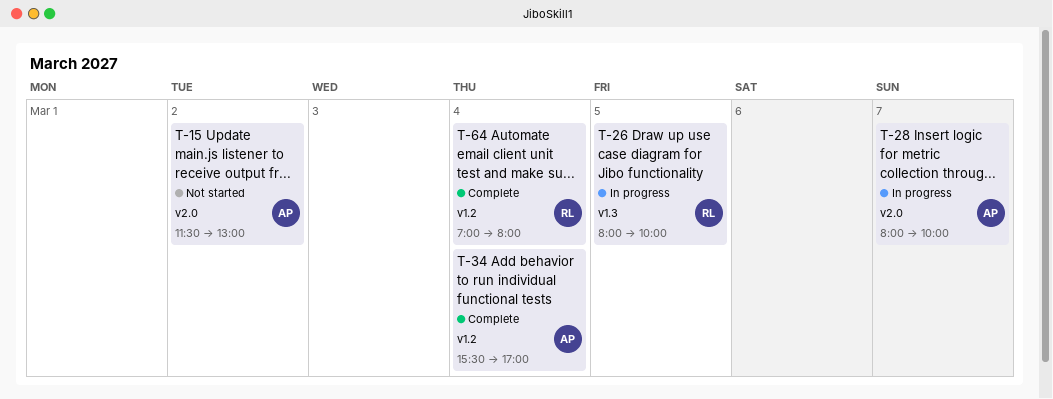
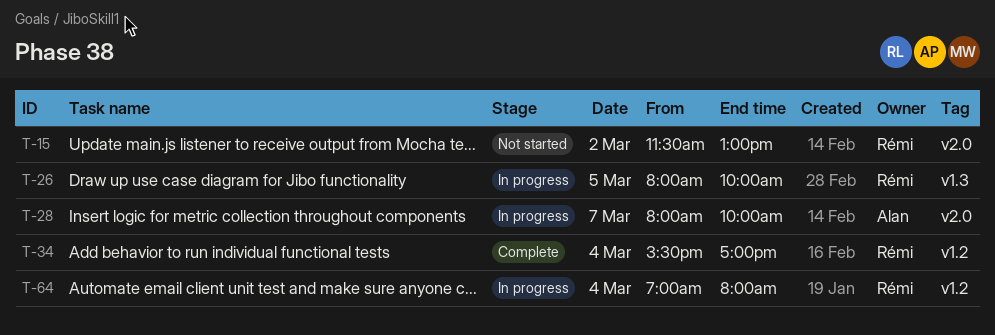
T-15, owner: Alan -> Rémi
T-34, owner: Alan -> Rémi
T-64, status: Complete -> In progress

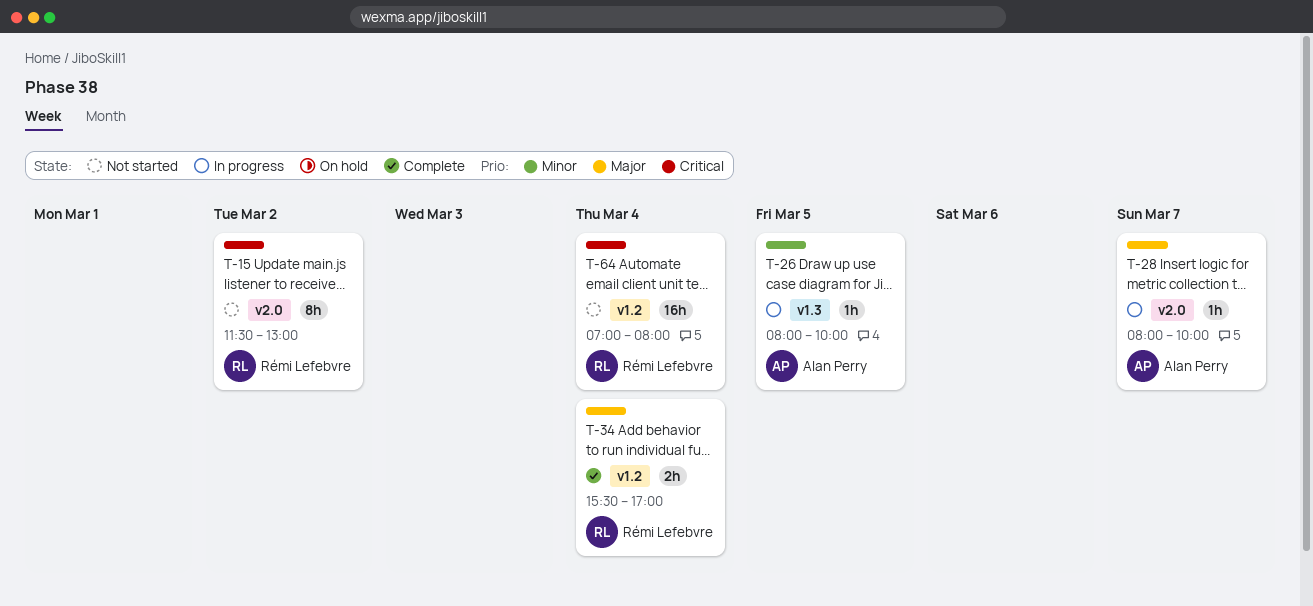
T-26, owner: Rémi Lefebvre -> Alan Perry
T-64, status: In progress -> Not started

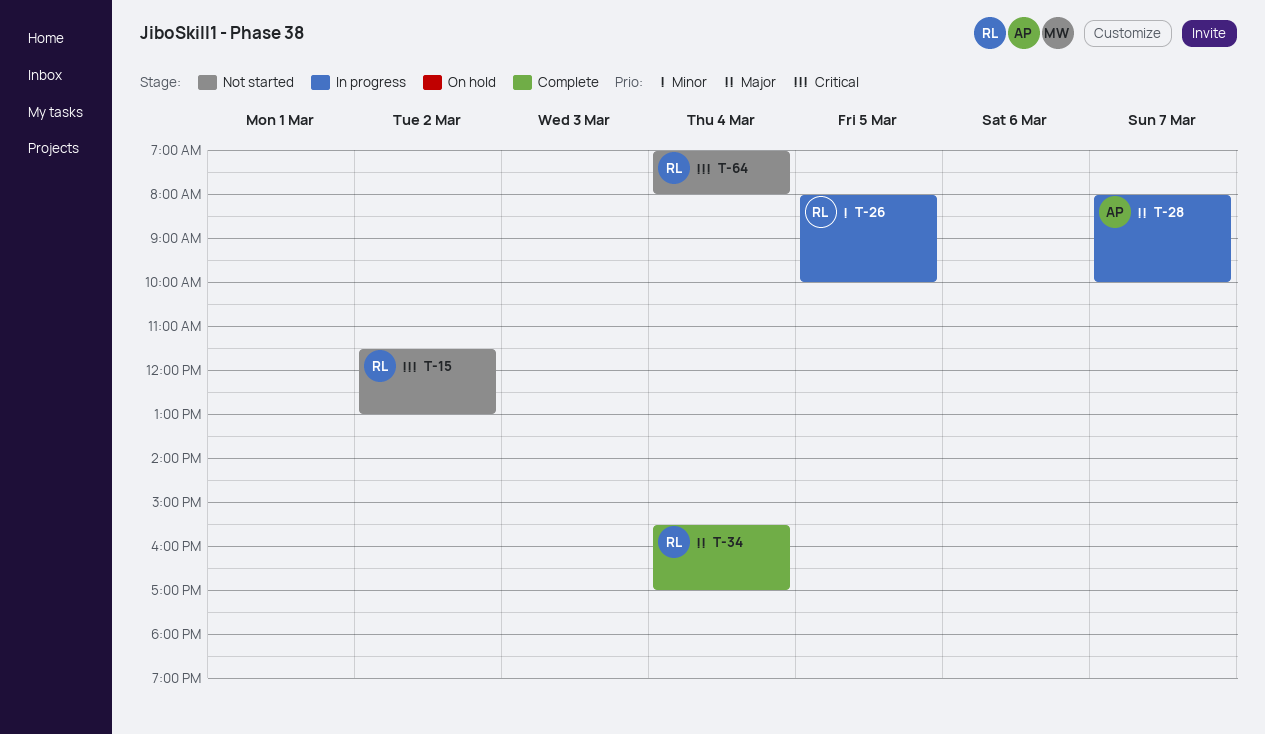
T-26, owner: Alan Perry -> Rémi Lefebvre

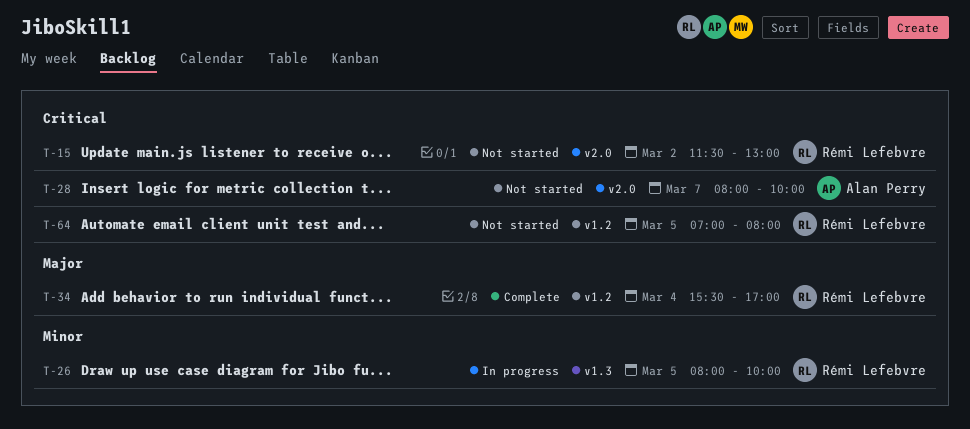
T-28, status: In progress -> Not started
T-28, priority: Major -> Critical
T-64, day: Mar 4 -> Mar 5

